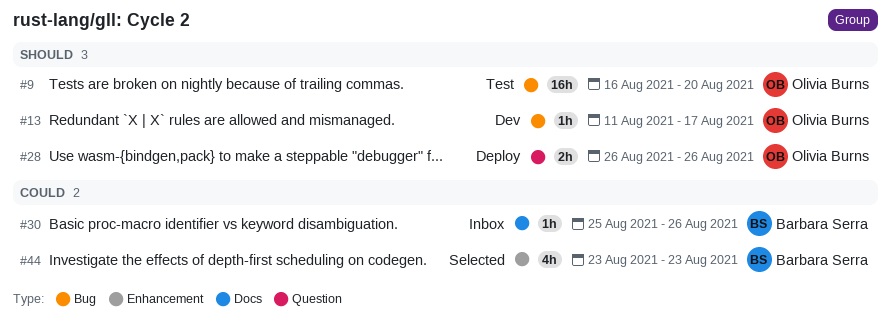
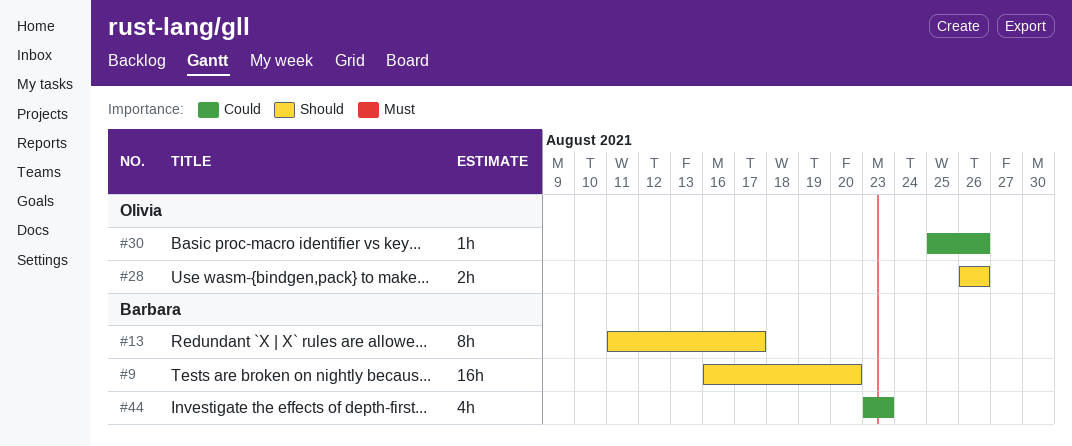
#9, owner: Olivia Burns -> Barbara Serra
#13, owner: Olivia Burns -> Barbara Serra
#13, estimate: 1h -> 8h
#30, owner: Barbara Serra -> Olivia Burns

